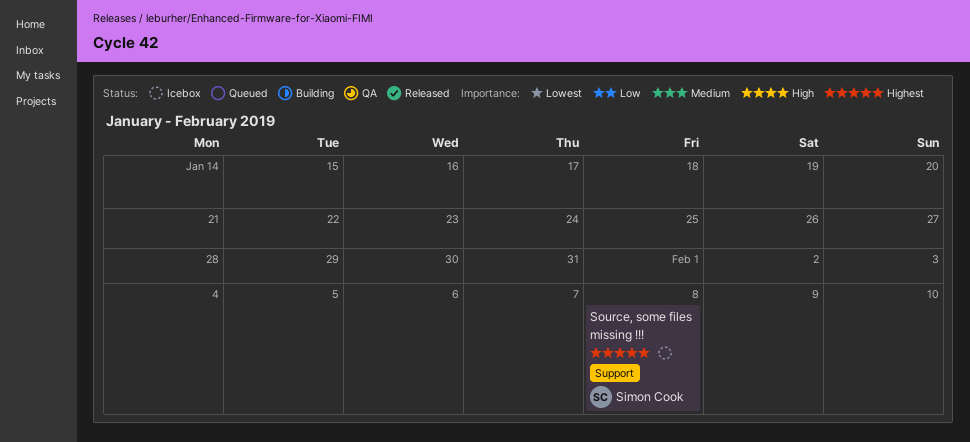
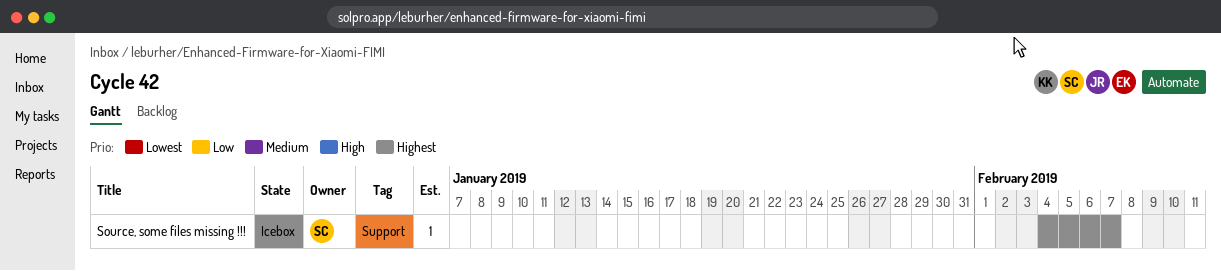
Source, some files missing !!!, due: Feb 8 -> Feb 7

